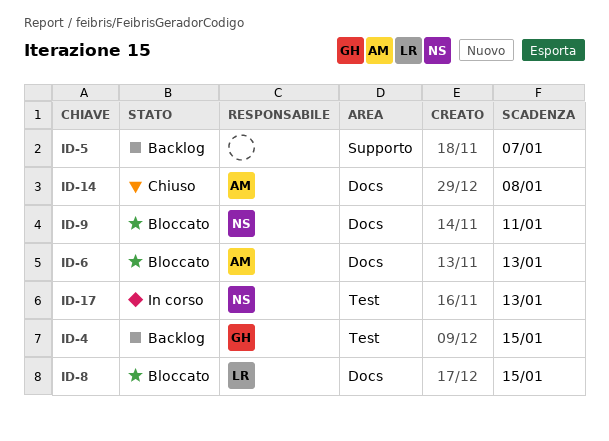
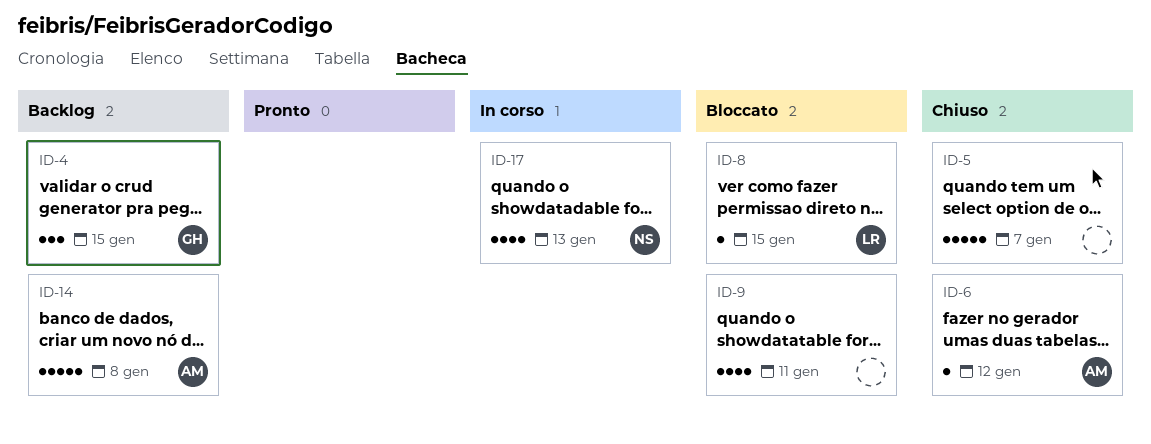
ID-5, status: Backlog -> Chiuso
ID-6, status: Bloccato -> Chiuso
ID-6, due: Jan 13 -> Jan 12
ID-9, owner: NS -> none
ID-14, status: Chiuso -> Backlog

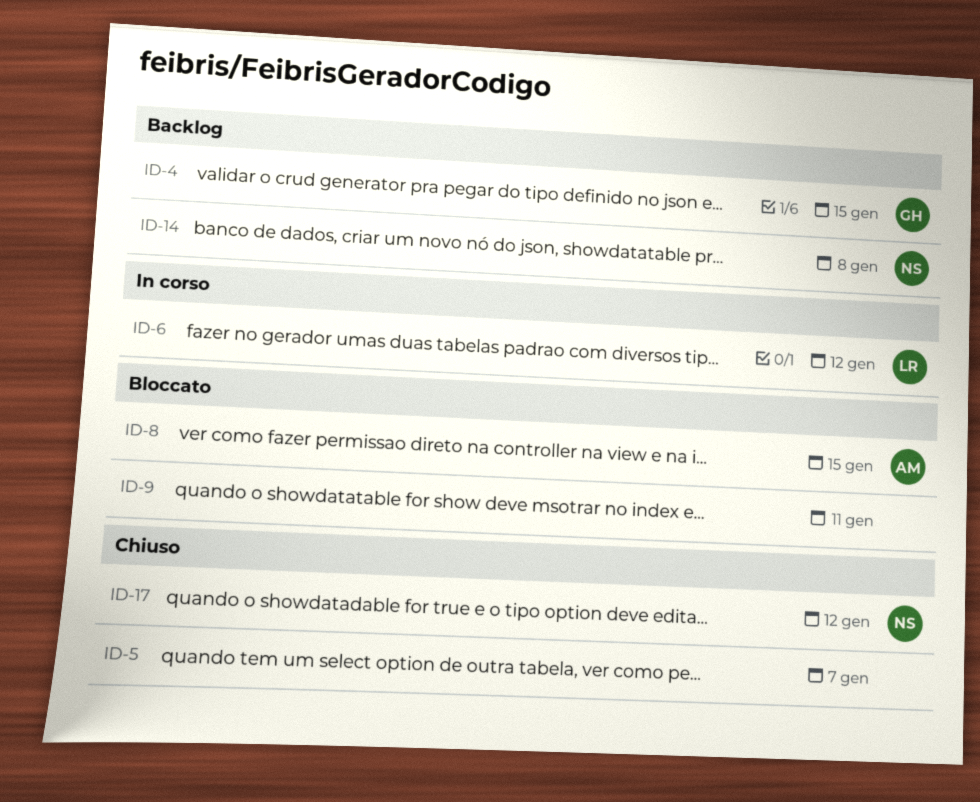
ID-6, status: Chiuso -> In corso
ID-6, owner: AM -> LR
ID-8, owner: LR -> AM
ID-14, owner: AM -> NS
ID-17, status: In corso -> Chiuso
ID-17, due: Jan 13 -> Jan 12

